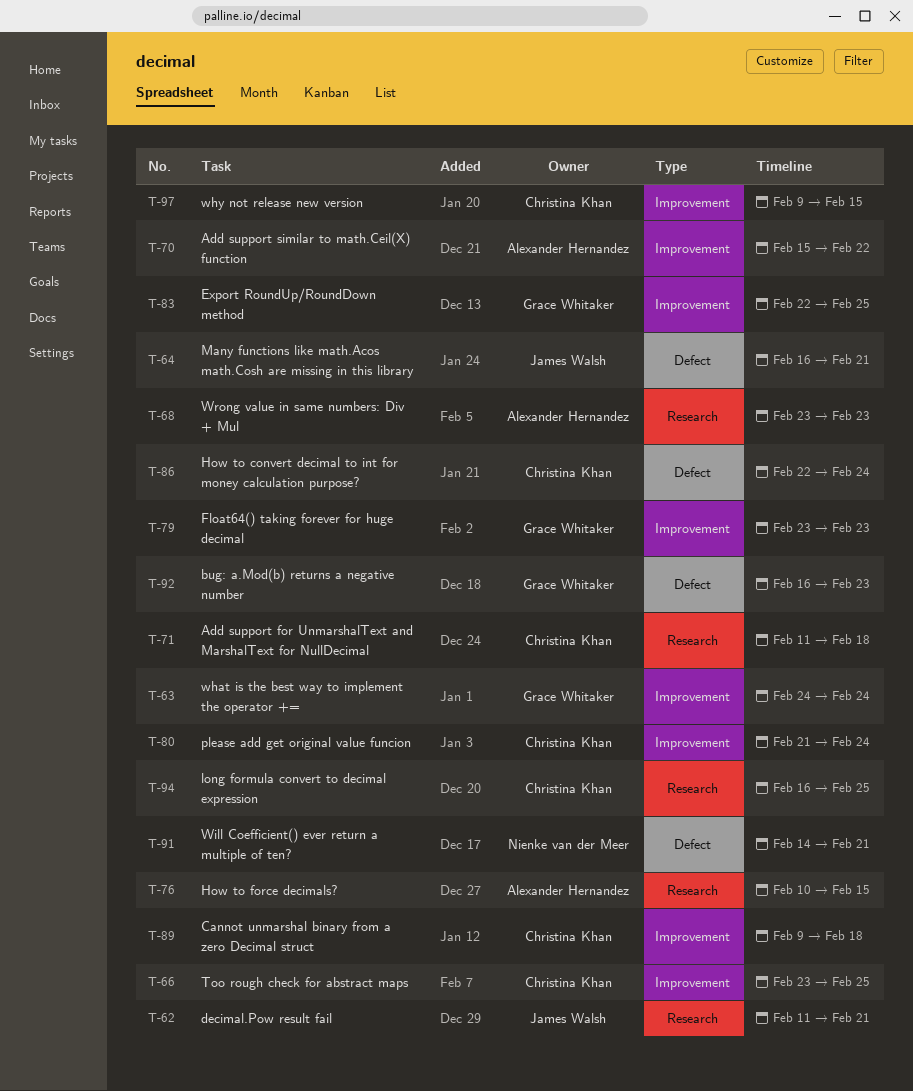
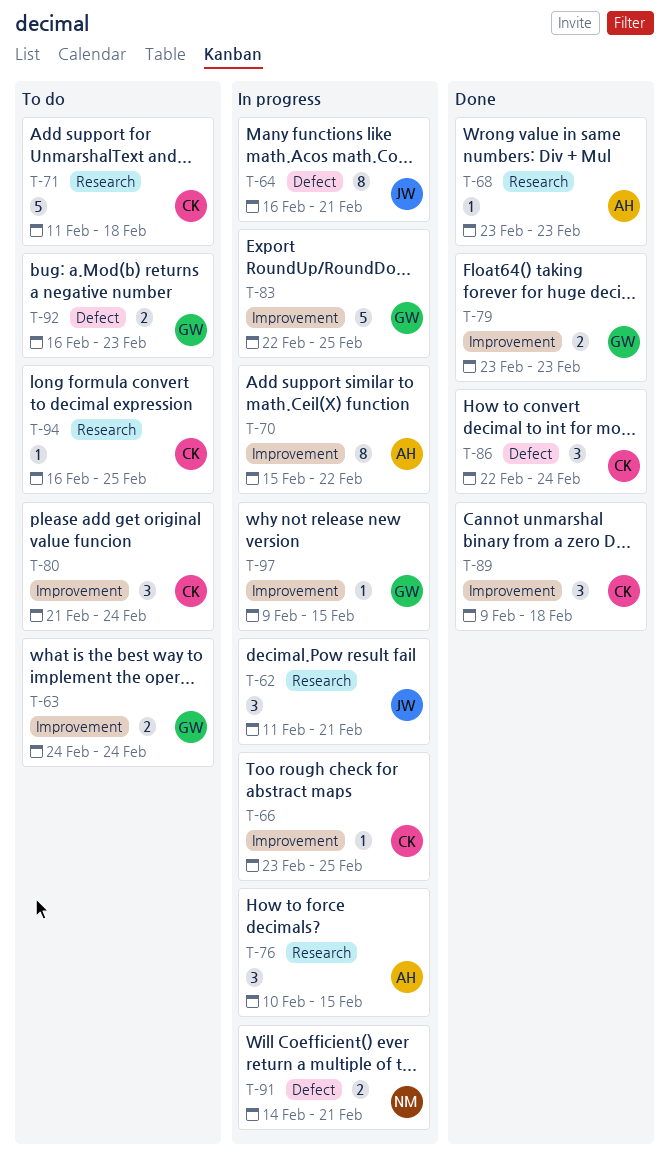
T-97, owner: Christina Khan -> Grace Whitaker

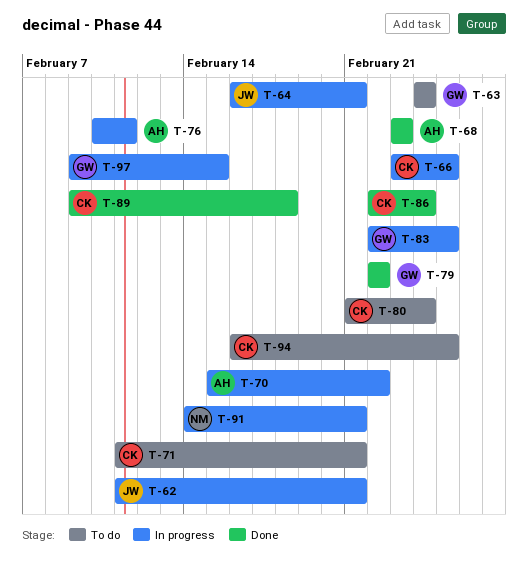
T-71, due: Feb 18 -> Feb 21
T-76, due: Feb 15 -> Feb 11
T-79, start: Feb 23 -> Feb 22
T-79, due: Feb 23 -> Feb 22
T-92: present -> none

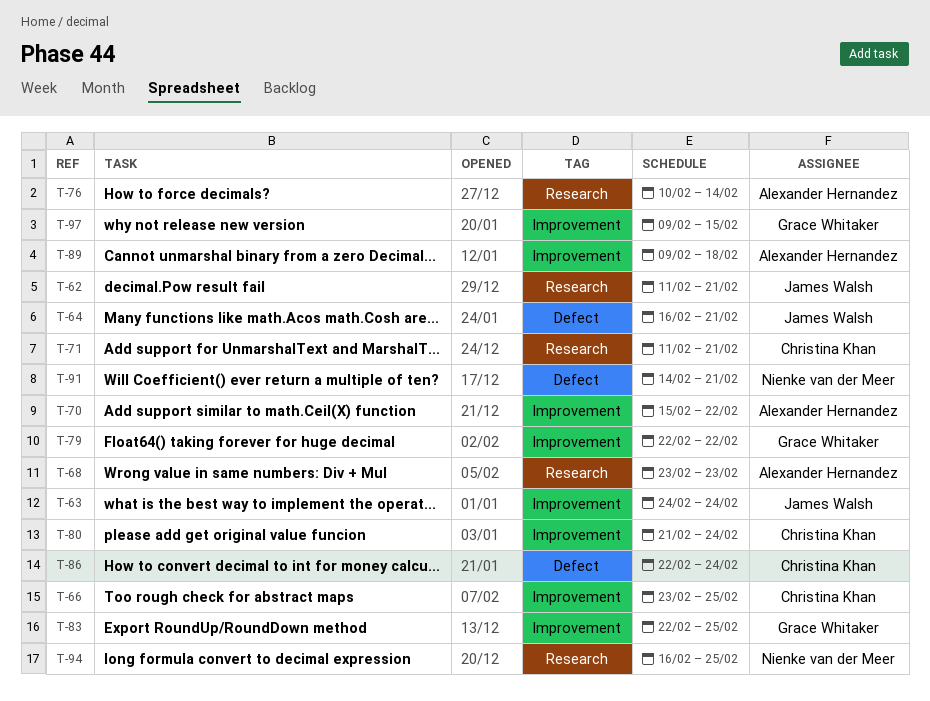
T-63, owner: Grace Whitaker -> James Walsh
T-76, due: Feb 11 -> Feb 14
T-89, owner: Christina Khan -> Alexander Hernandez
T-94, owner: Christina Khan -> Nienke van der Meer

